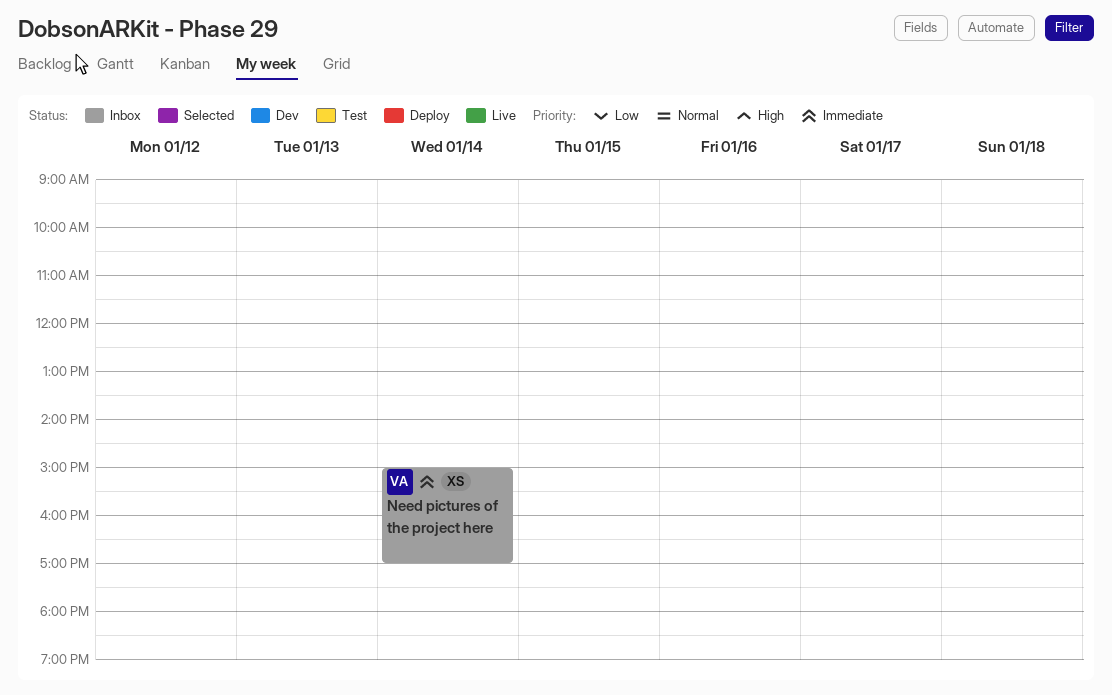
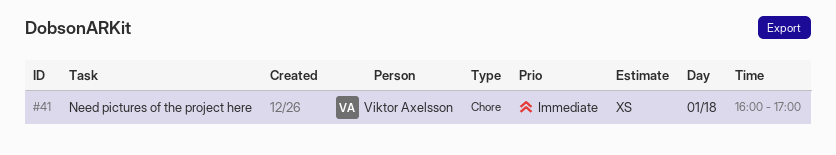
Need pictures of the project here, day: Jan 14 -> Jan 18
Need pictures of the project here, begins: 15:00 -> 16:00

